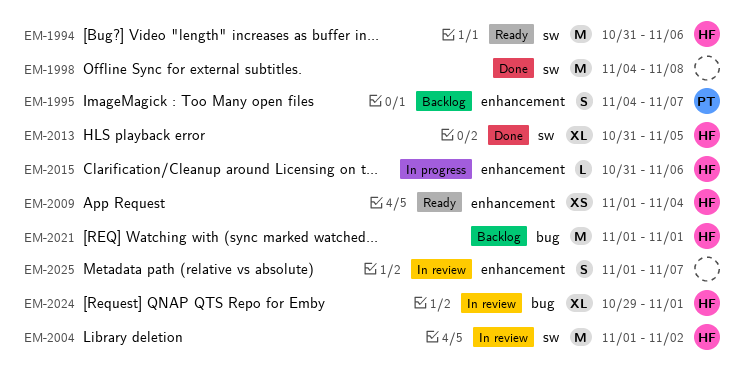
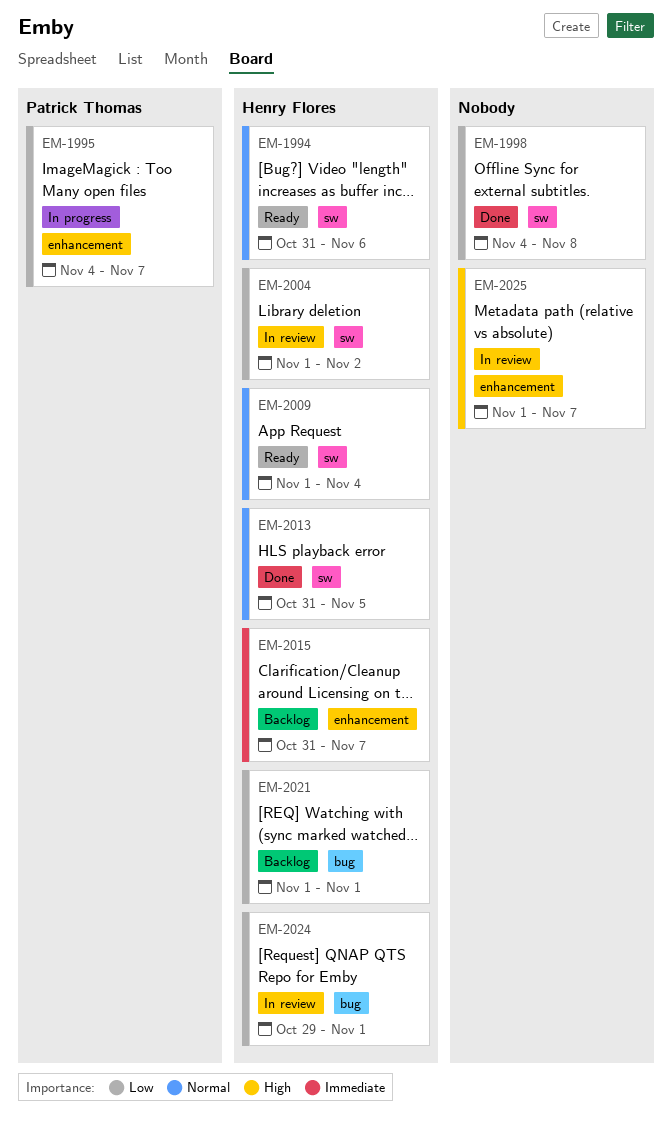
EM-1995, status: Backlog -> In progress
EM-2009, label: enhancement -> sw
EM-2015, status: In progress -> Backlog
EM-2015, due: Nov 6 -> Nov 7

